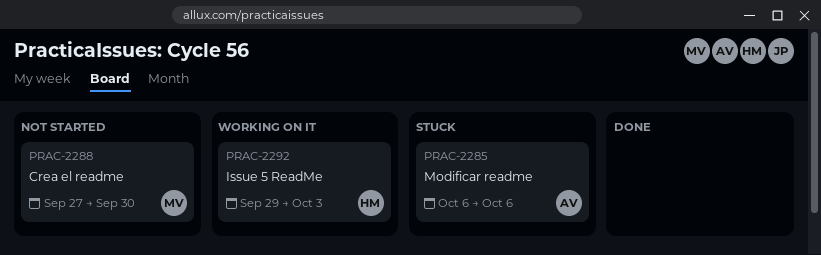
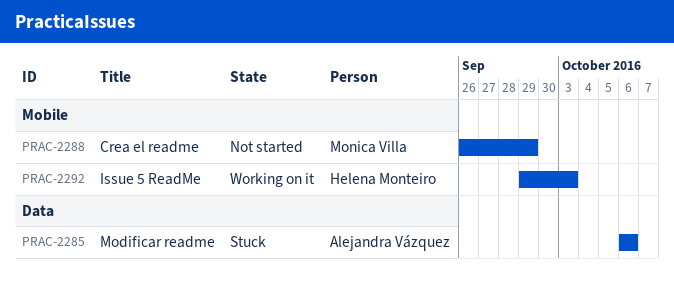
PRAC-2288, start: Sep 27 -> Sep 26
PRAC-2288, due: Sep 30 -> Sep 29

